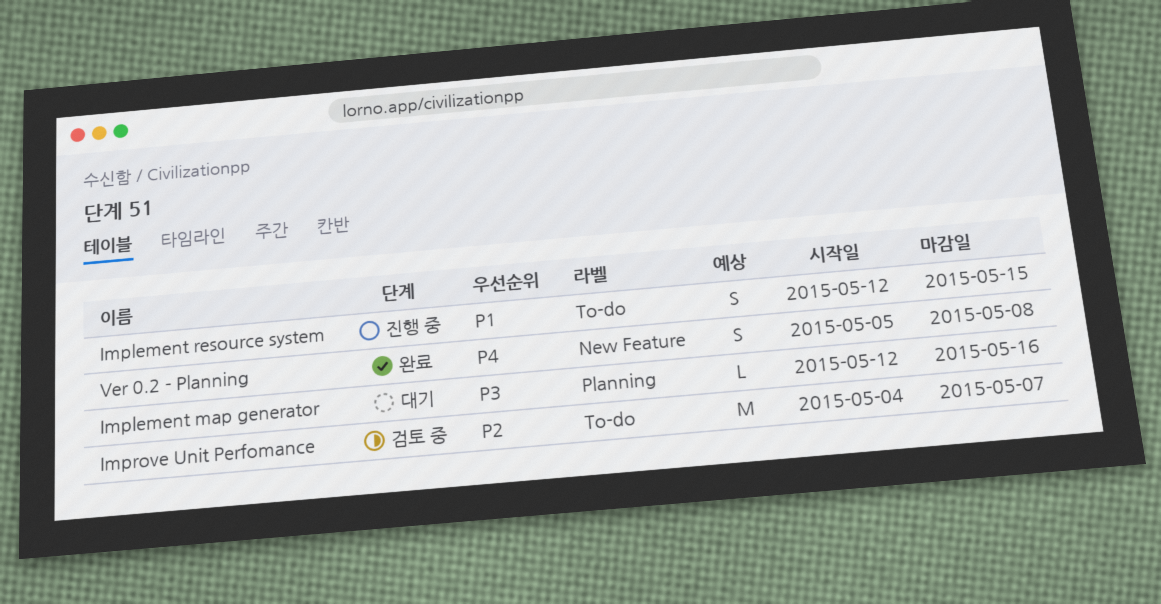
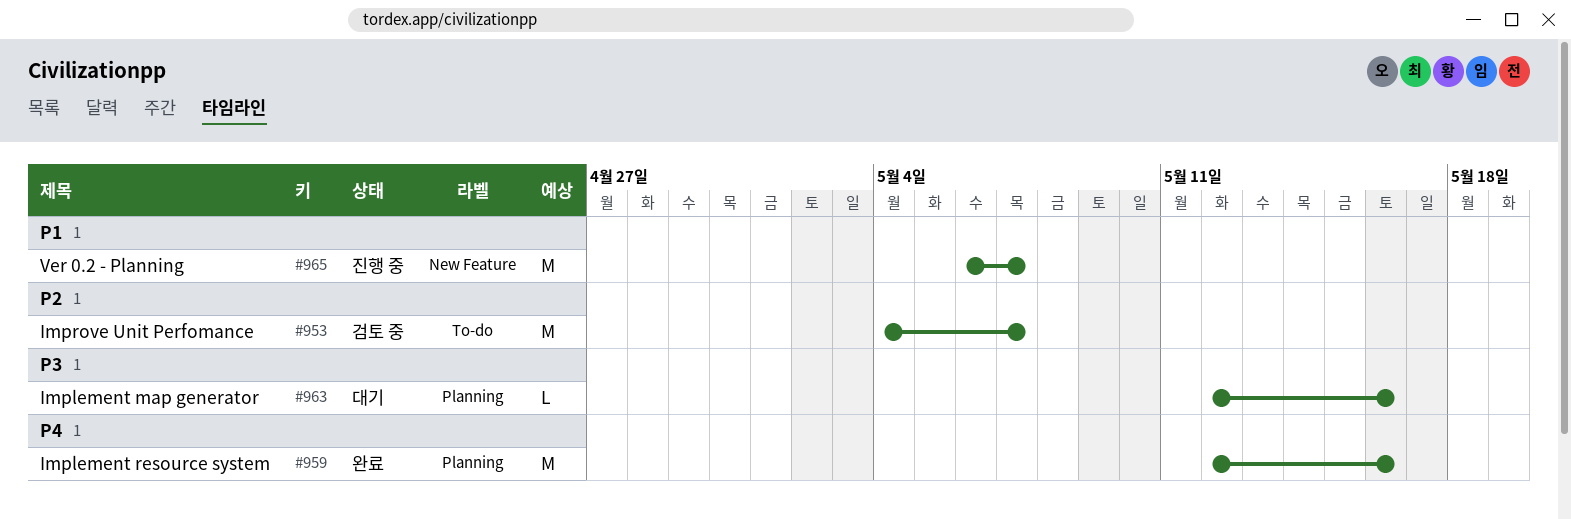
Implement resource system, status: 진행 중 -> 완료
Implement resource system, priority: P1 -> P4
Implement resource system, label: To-do -> Planning
Implement resource system, estimate: S -> M
Implement resource system, due: May 15 -> May 16
Ver 0.2 - Planning, status: 완료 -> 진행 중
Ver 0.2 - Planning, priority: P4 -> P1
Ver 0.2 - Planning, estimate: S -> M
Ver 0.2 - Planning, start: May 5 -> May 6
Ver 0.2 - Planning, due: May 8 -> May 7

